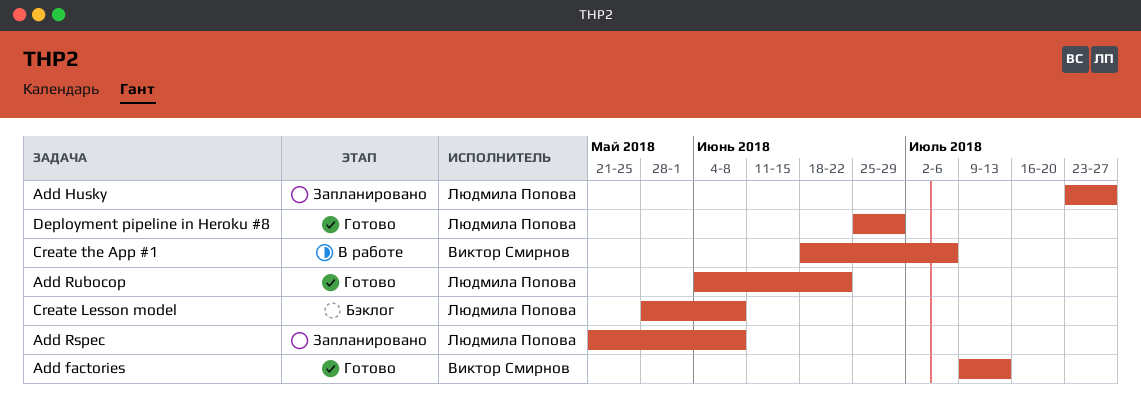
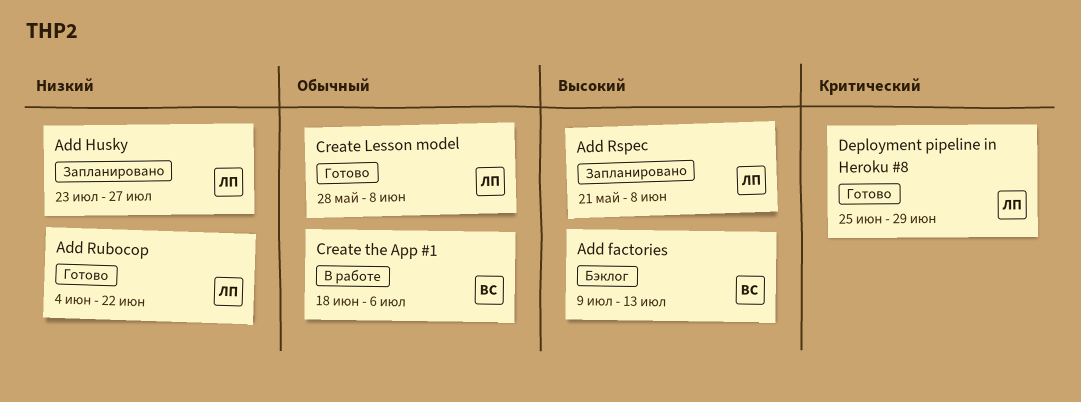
Add factories, status: Готово -> Бэклог
Create Lesson model, status: Бэклог -> Готово

